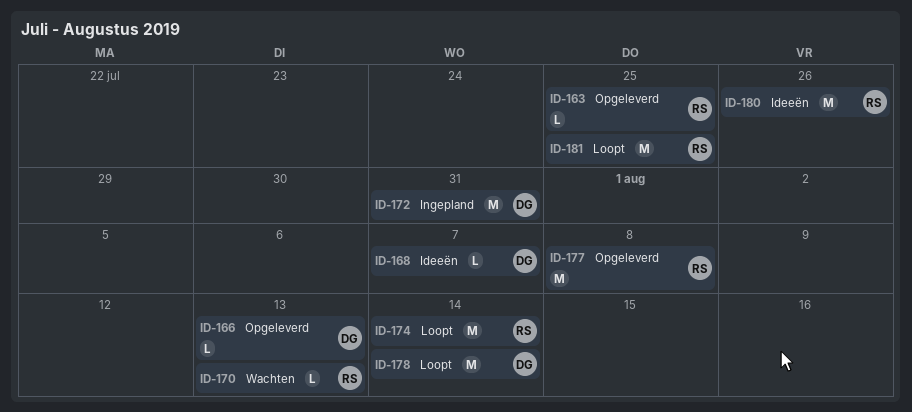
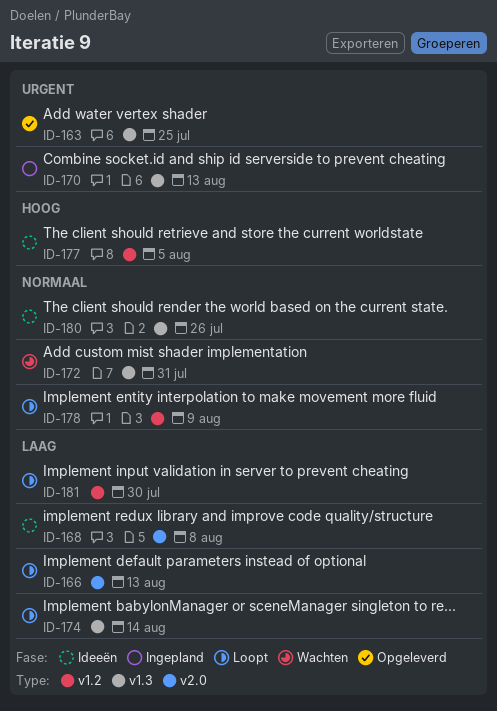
ID-166, status: Opgeleverd -> Loopt
ID-168, due: Aug 7 -> Aug 8
ID-170, status: Wachten -> Ingepland
ID-172, status: Ingepland -> Wachten
ID-177, status: Opgeleverd -> Ideeën
ID-177, due: Aug 8 -> Aug 5
ID-178, due: Aug 14 -> Aug 9
ID-181, due: Jul 25 -> Jul 30

